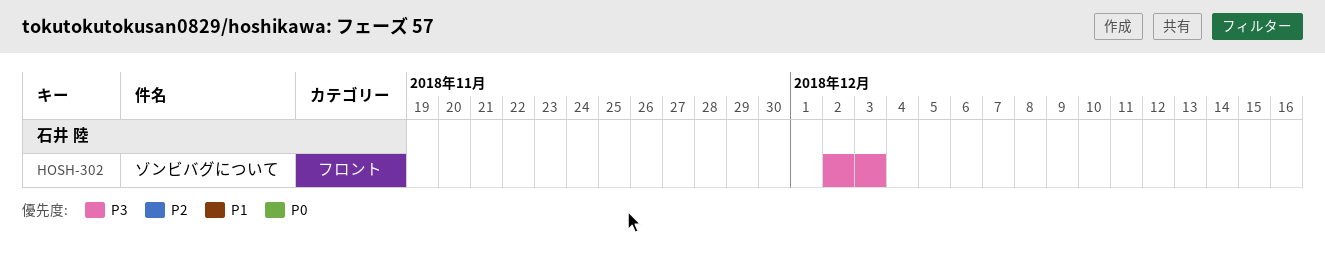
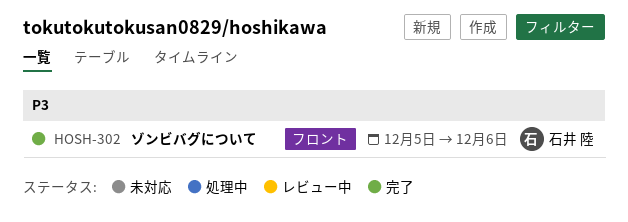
HOSH-302, start: Dec 2 -> Dec 5
HOSH-302, due: Dec 3 -> Dec 6

